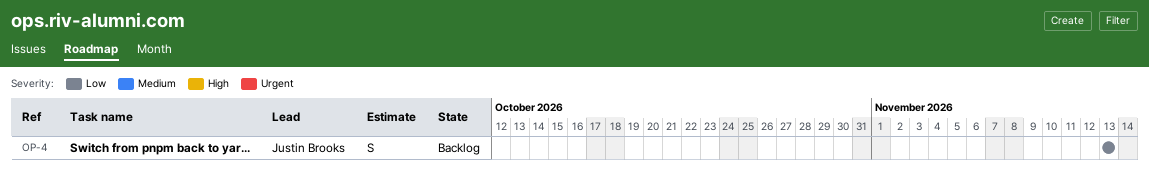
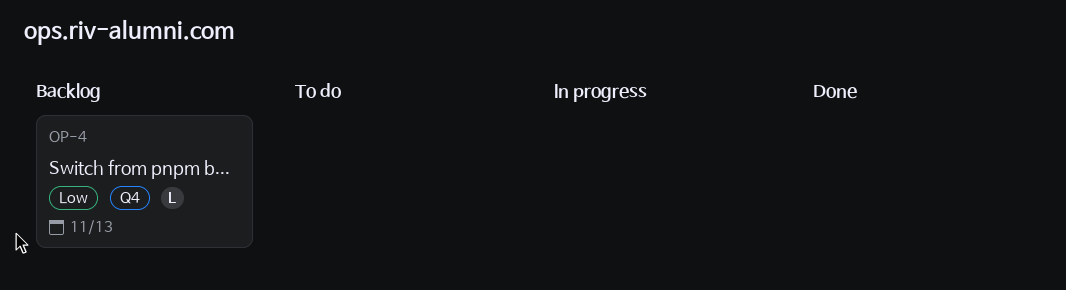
OP-4, estimate: S -> L

